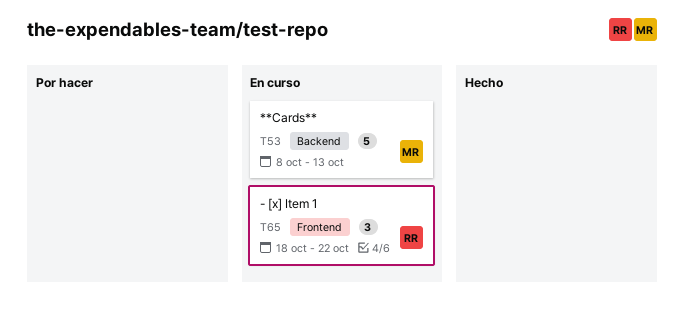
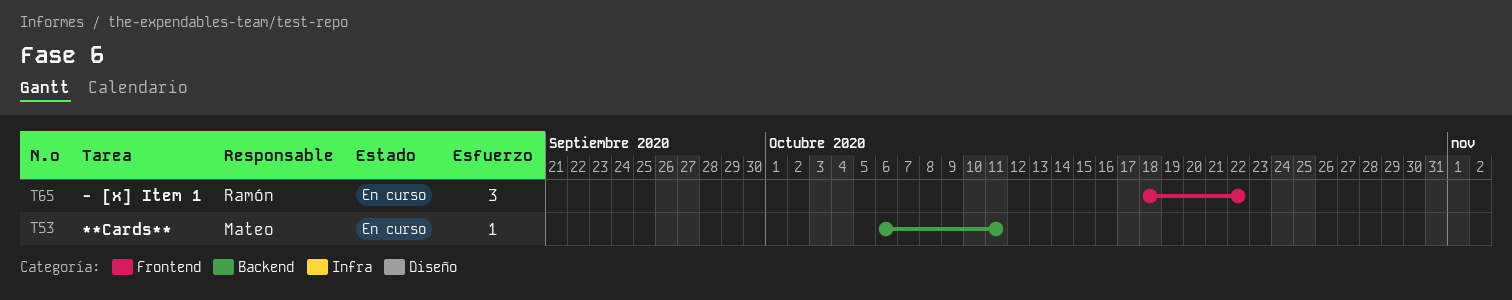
T53, estimate: 5 -> 1
T53, start: Oct 8 -> Oct 6
T53, due: Oct 13 -> Oct 11

